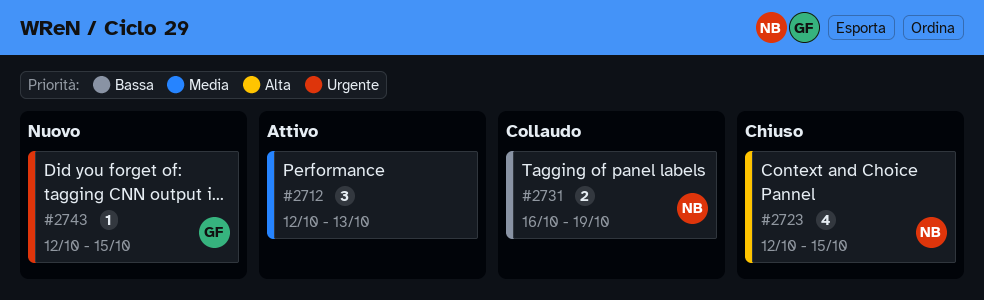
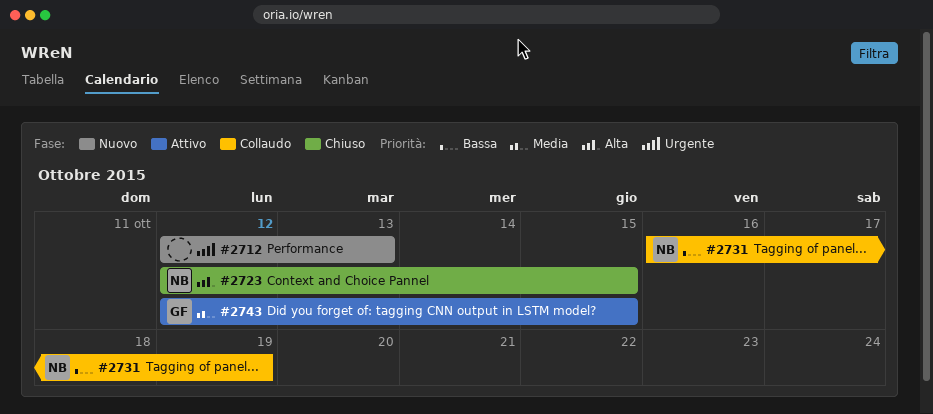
#2712, status: Attivo -> Nuovo
#2712, priority: Media -> Urgente
#2743, status: Nuovo -> Attivo
#2743, priority: Urgente -> Media

